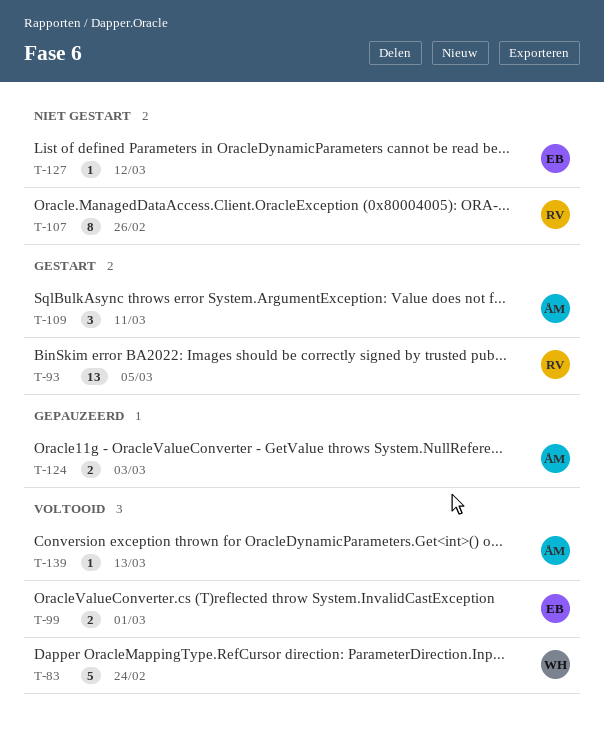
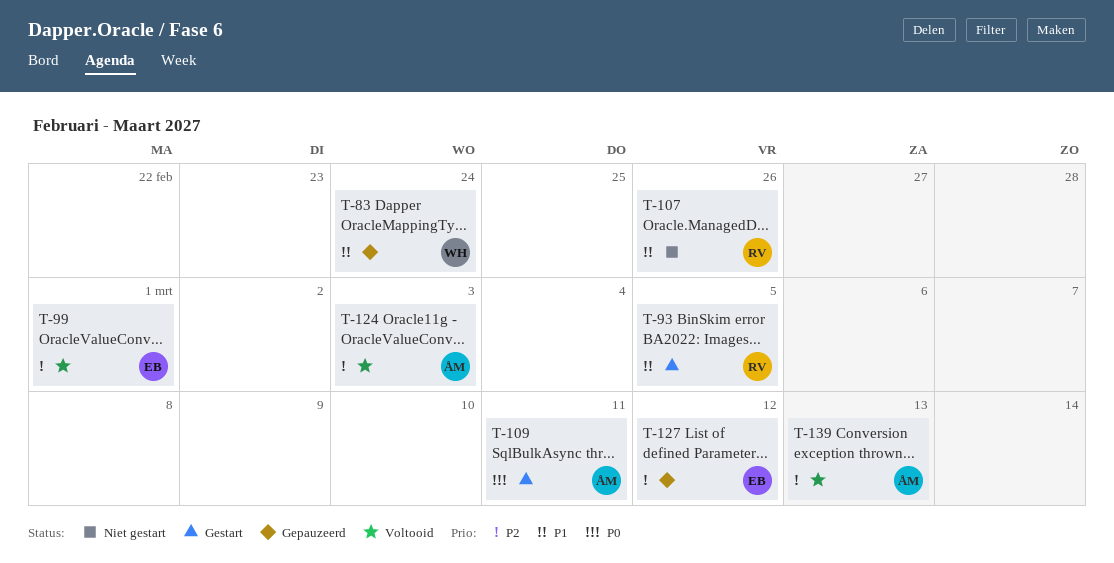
T-83, status: Voltooid -> Gepauzeerd
T-124, status: Gepauzeerd -> Voltooid
T-127, status: Niet gestart -> Gepauzeerd

